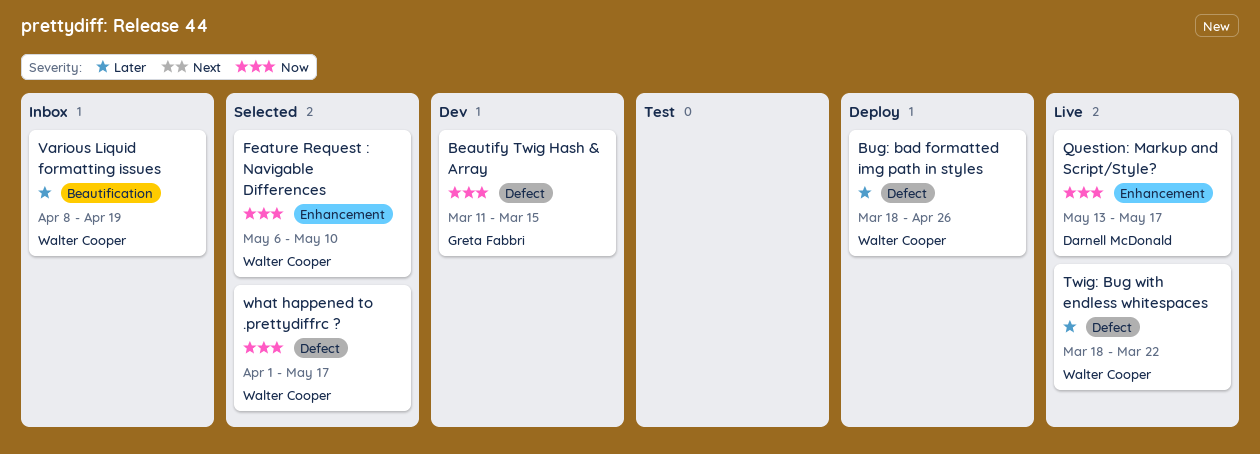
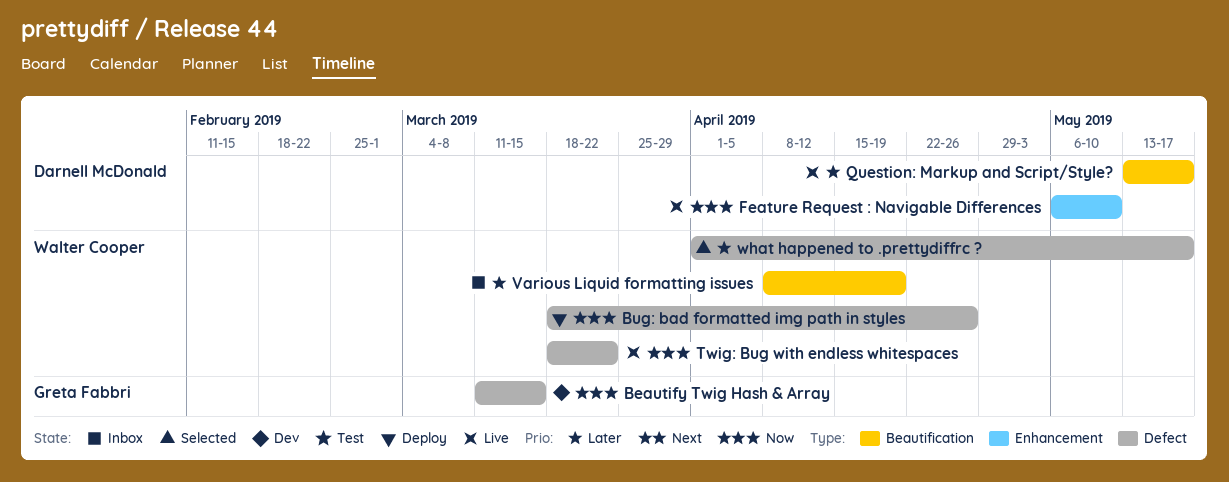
Bug: bad formatted img path in styles, priority: Later -> Now
Feature Request : Navigable Differences, status: Selected -> Live
Feature Request : Navigable Differences, owner: Walter Cooper -> Darnell McDonald
Question: Markup and Script/Style?, priority: Now -> Later
Question: Markup and Script/Style?, label: Enhancement -> Beautification
Twig: Bug with endless whitespaces, priority: Later -> Now
what happened to .prettydiffrc ?, priority: Now -> Later

